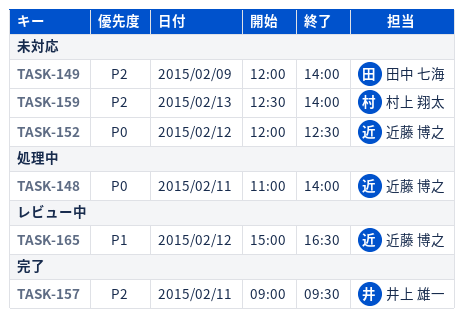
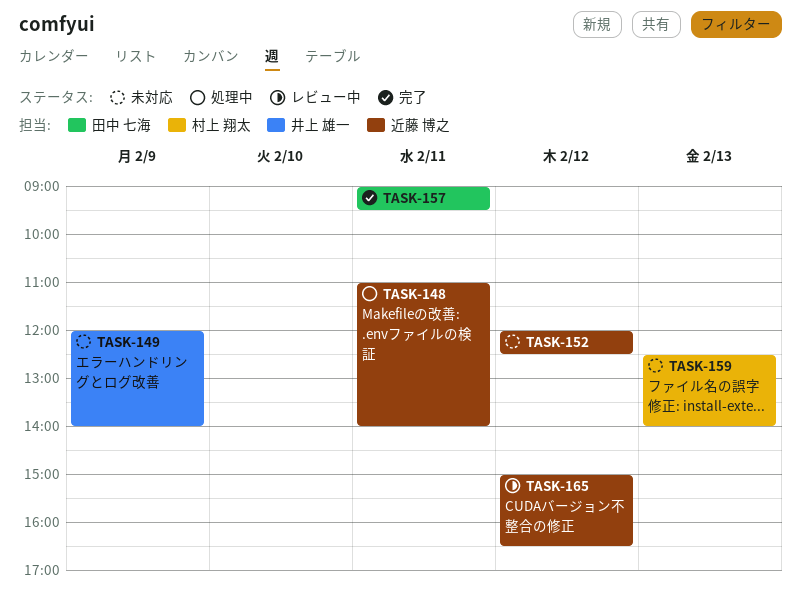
TASK-149, owner: 田中 七海 -> 井上 雄一
TASK-157, owner: 井上 雄一 -> 田中 七海

